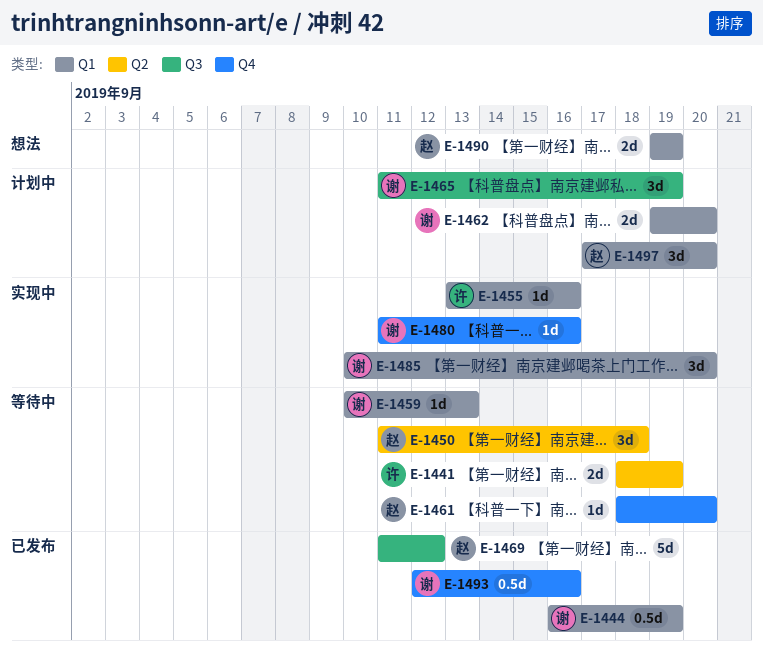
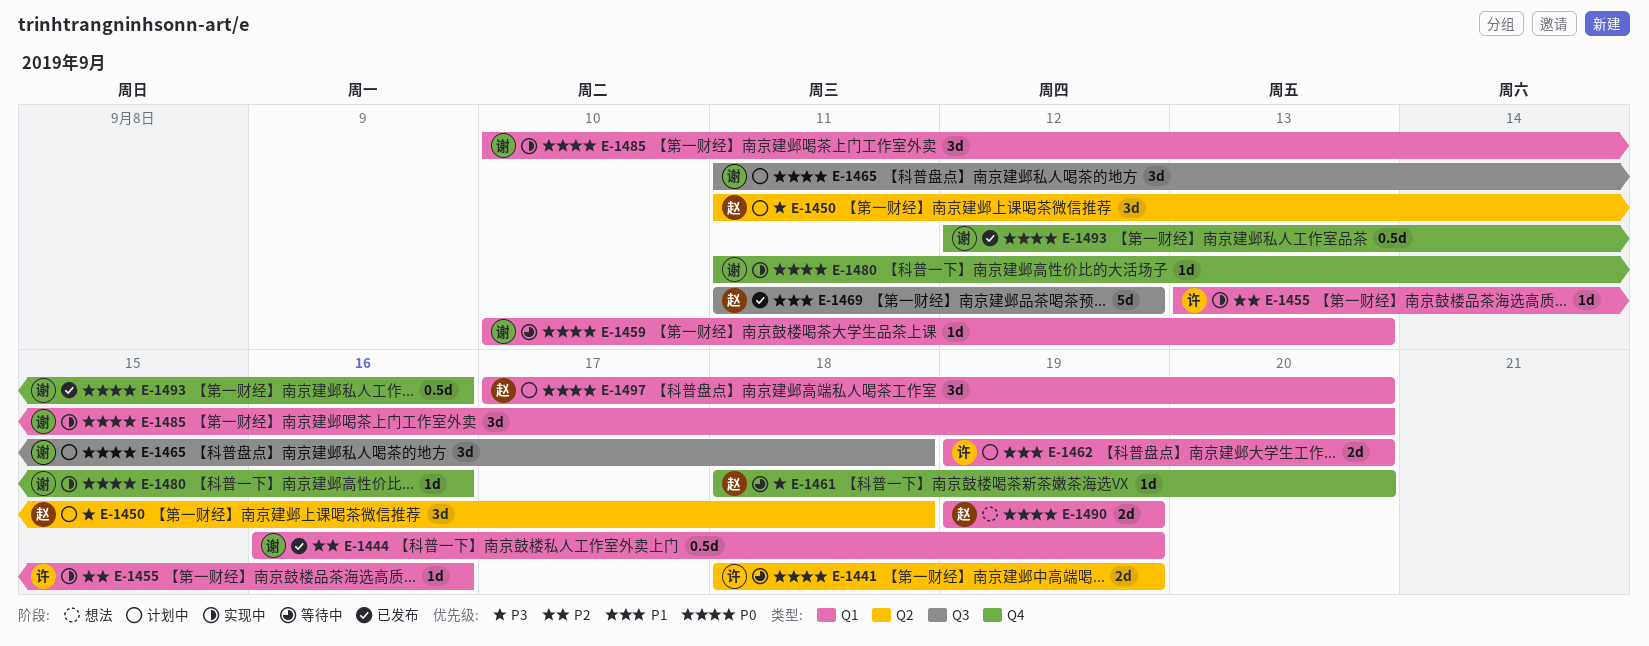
E-1450, status: 等待中 -> 计划中
E-1462, owner: 谢 -> 许
E-1465, due: Sep 19 -> Sep 18

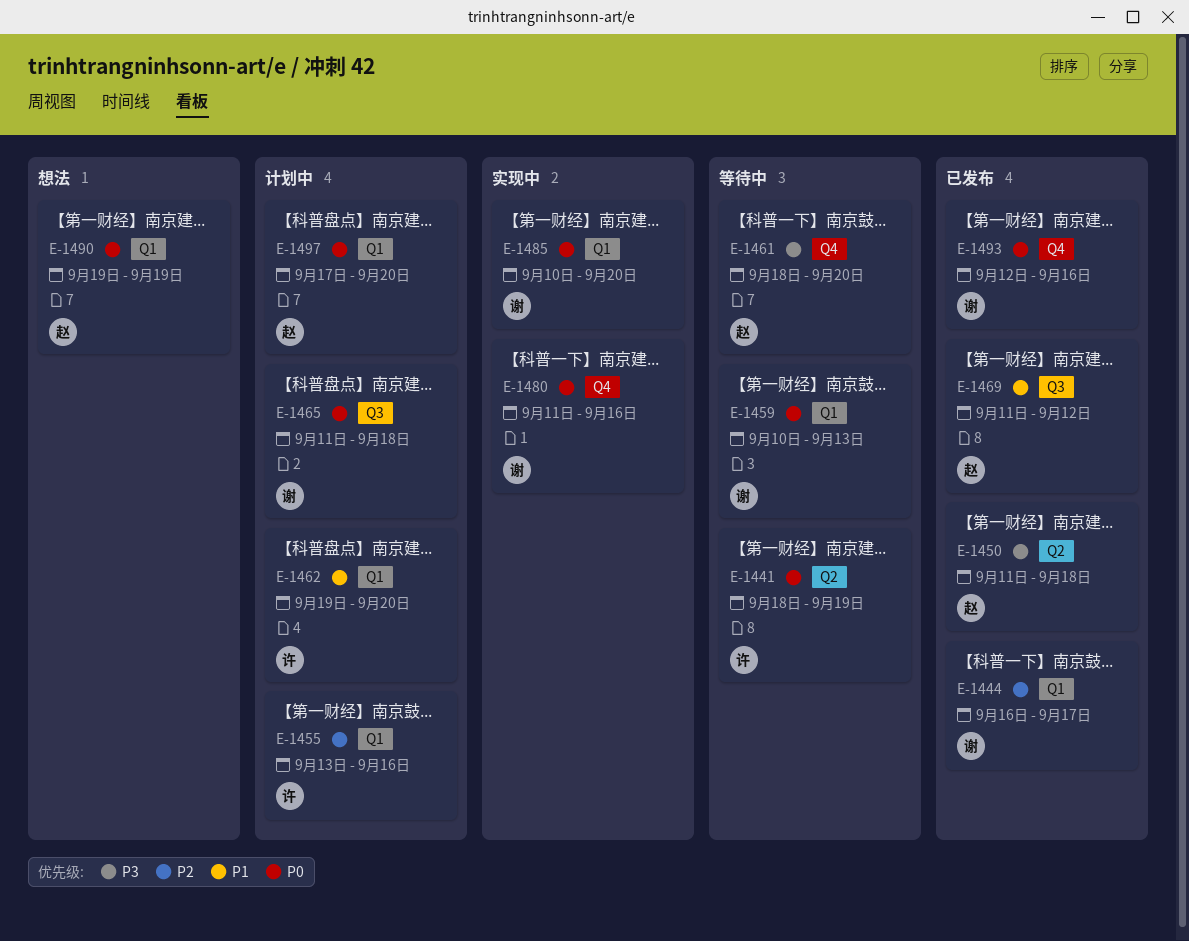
E-1444, due: Sep 19 -> Sep 17
E-1450, status: 计划中 -> 已发布
E-1455, status: 实现中 -> 计划中

